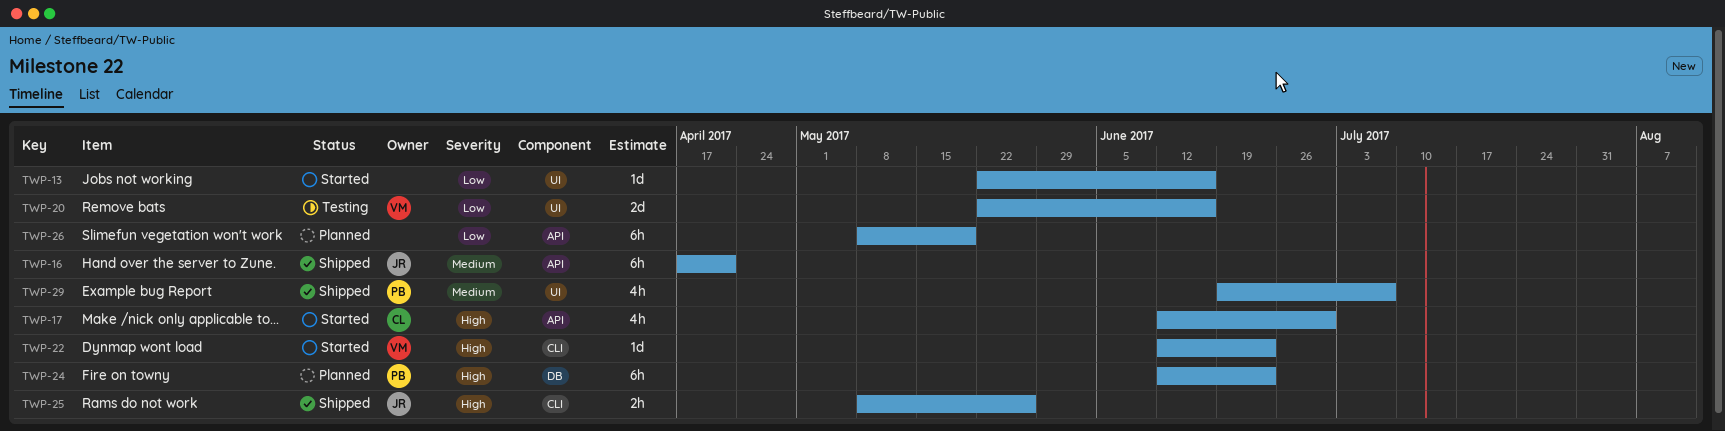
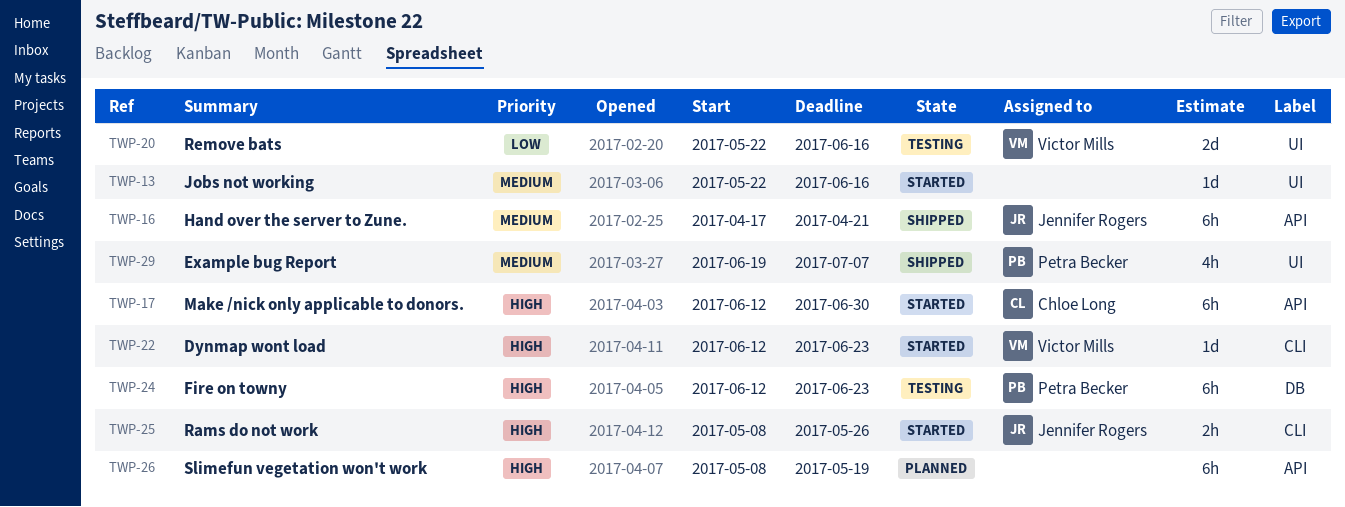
TWP-13, priority: Low -> Medium
TWP-17, estimate: 4h -> 6h
TWP-24, status: Planned -> Testing
TWP-25, status: Shipped -> Started
TWP-26, priority: Low -> High

